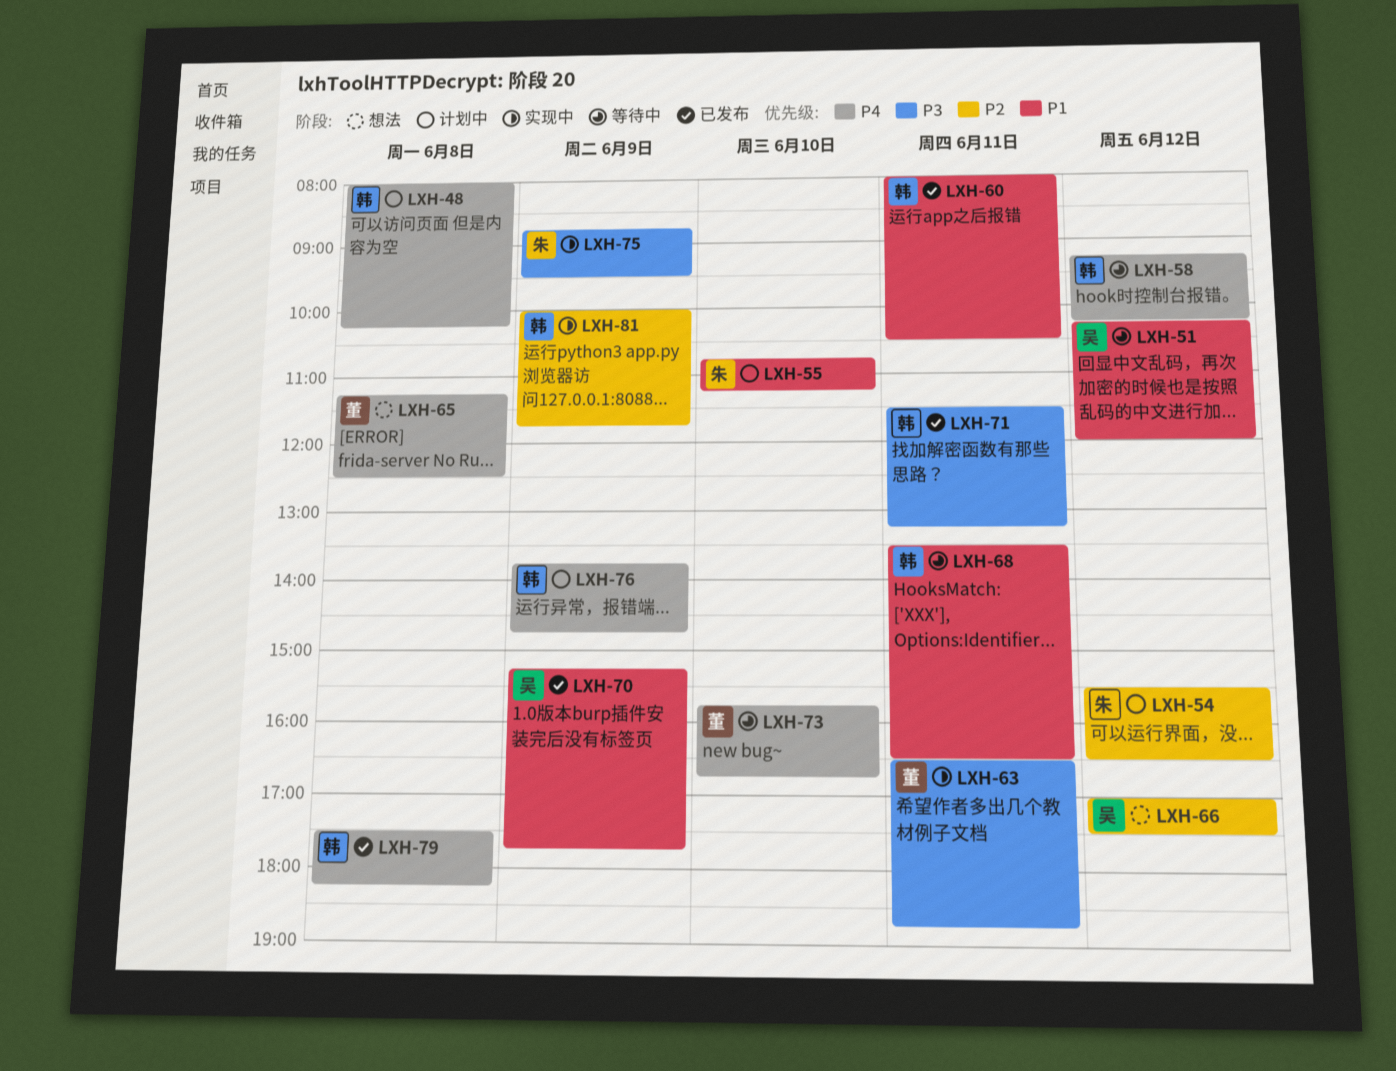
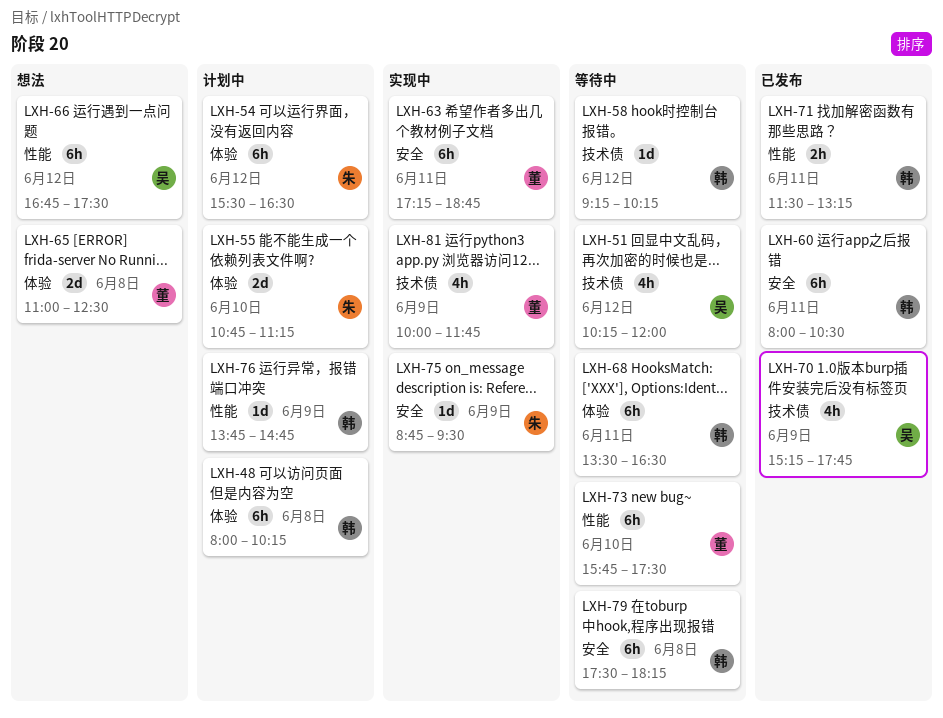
LXH-63, begins: 16:30 -> 17:15
LXH-65, begins: 11:15 -> 11:00
LXH-66, begins: 17:00 -> 16:45
LXH-73, ends: 16:45 -> 17:30
LXH-79, status: 已发布 -> 等待中
LXH-81, owner: 韩 -> 董

